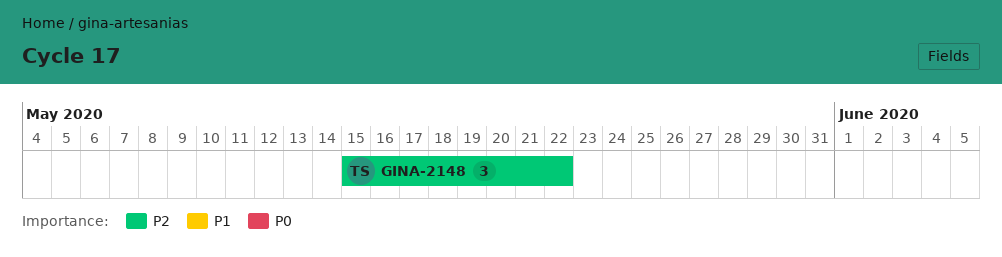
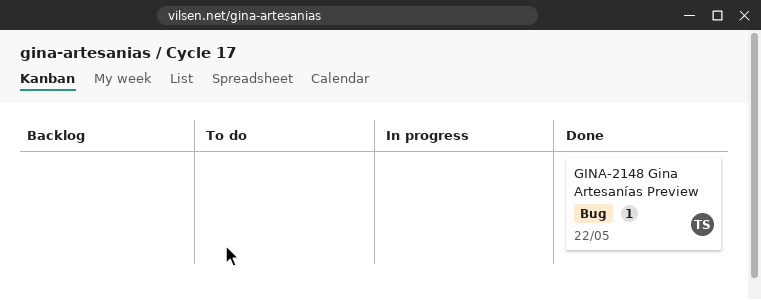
GINA-2148, estimate: 3 -> 1

